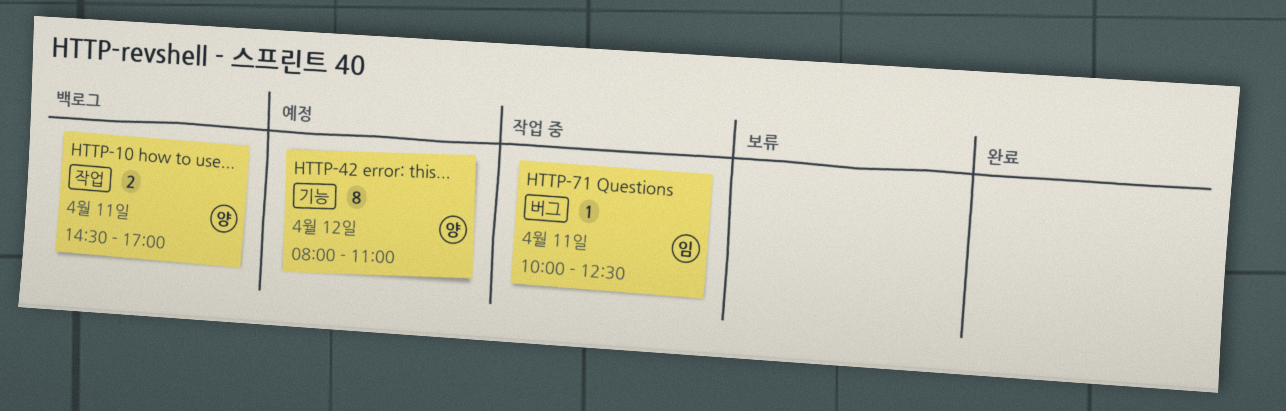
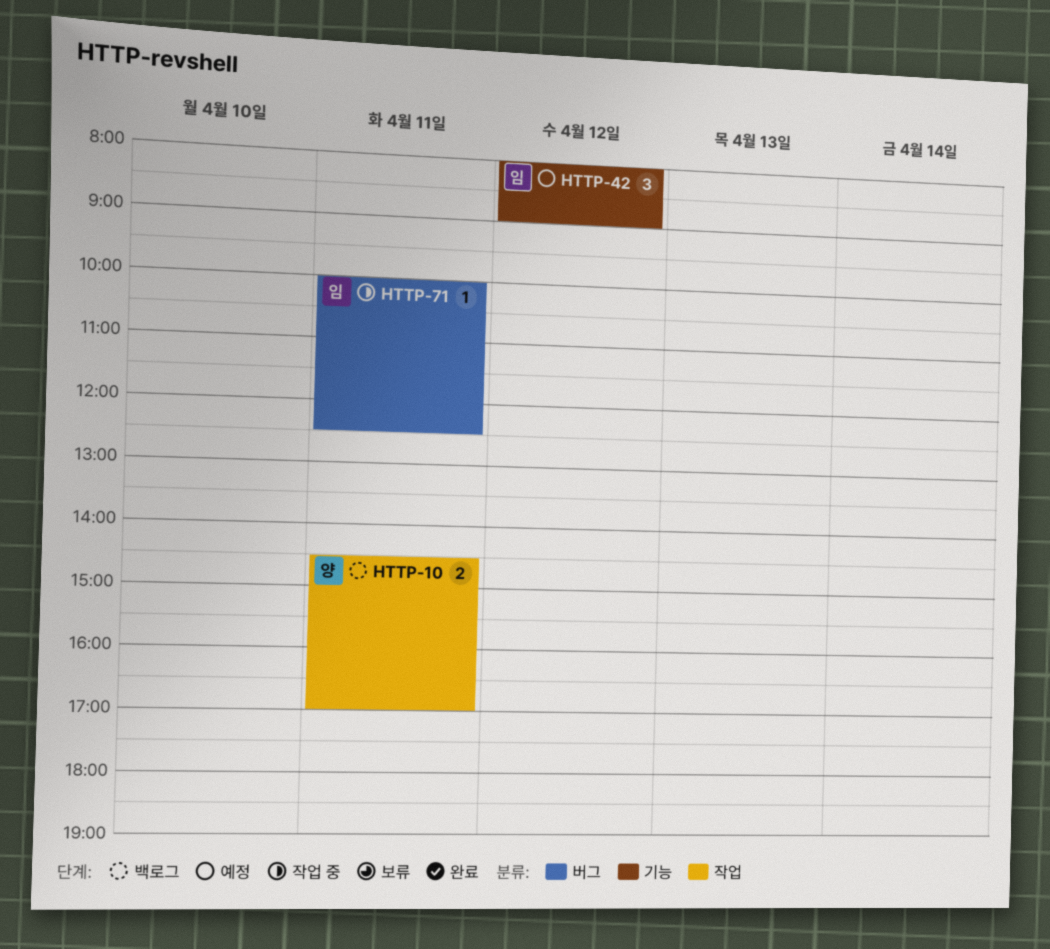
HTTP-42, owner: 양 -> 임
HTTP-42, estimate: 8 -> 3
HTTP-42, ends: 11:00 -> 09:00

